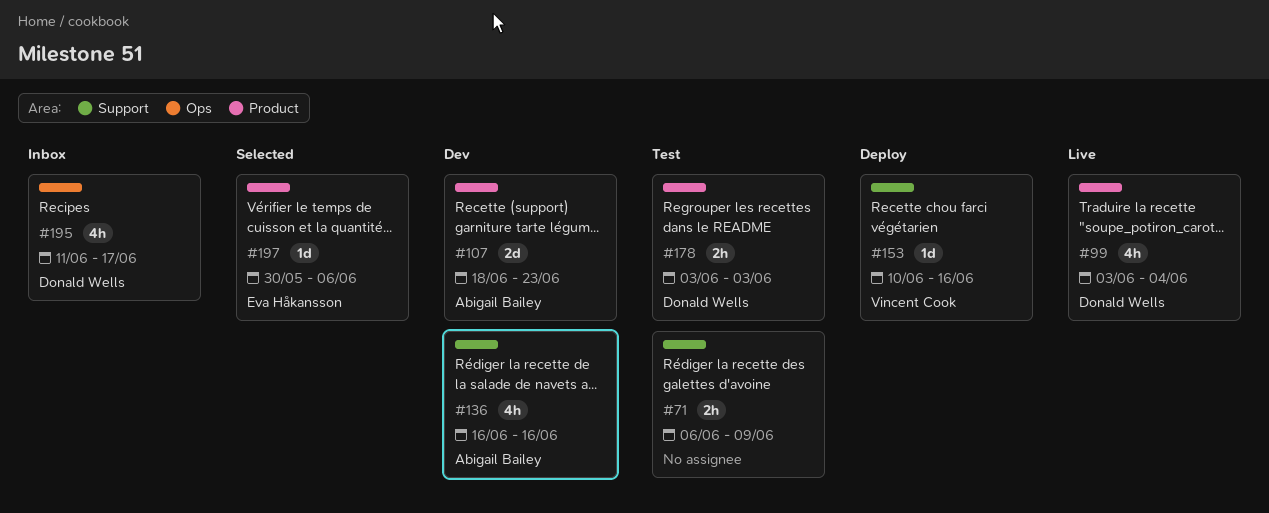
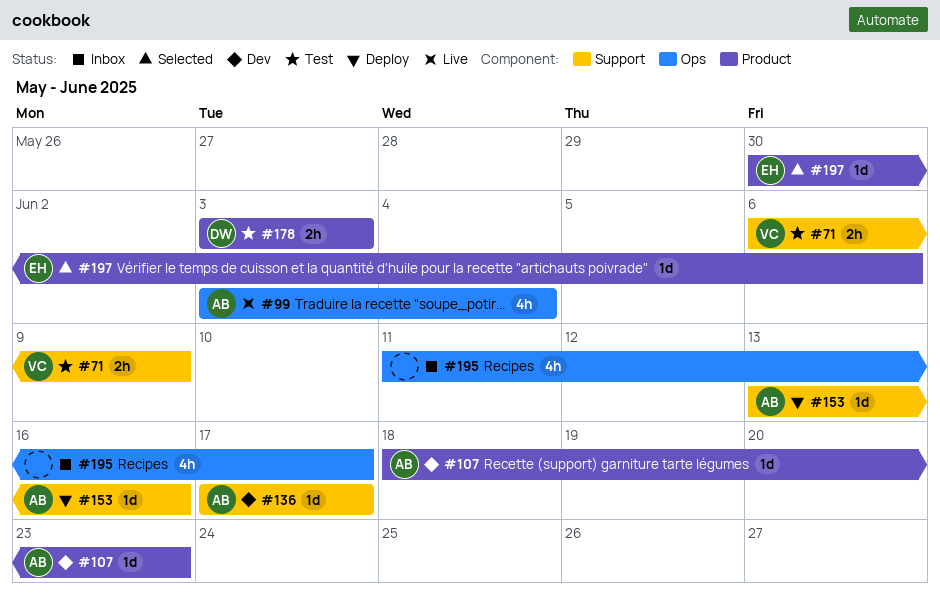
#71, owner: none -> Vincent Cook
#99, owner: Donald Wells -> Abigail Bailey
#99, label: Product -> Ops
#107, estimate: 2d -> 1d
#136, estimate: 4h -> 1d
#136, start: Jun 16 -> Jun 17
#136, due: Jun 16 -> Jun 17
#153, owner: Vincent Cook -> Abigail Bailey
#153, start: Jun 10 -> Jun 13
#195, owner: Donald Wells -> none

